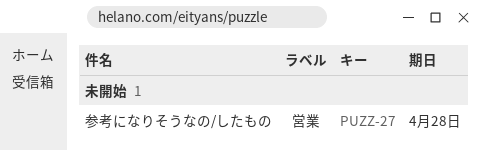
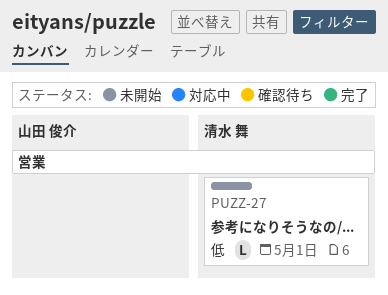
PUZZ-27, due: Apr 28 -> May 1

